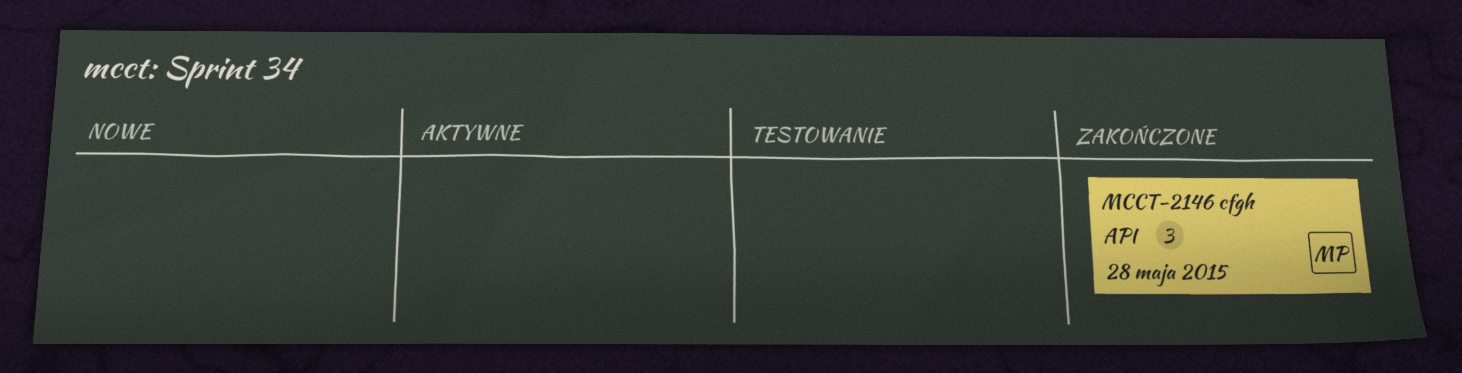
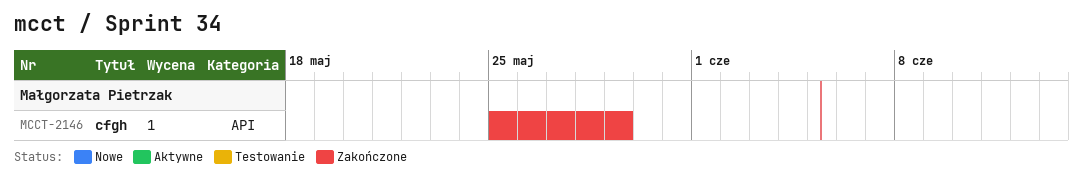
MCCT-2146, estimate: 3 -> 1
MCCT-2146, due: May 28 -> May 29

